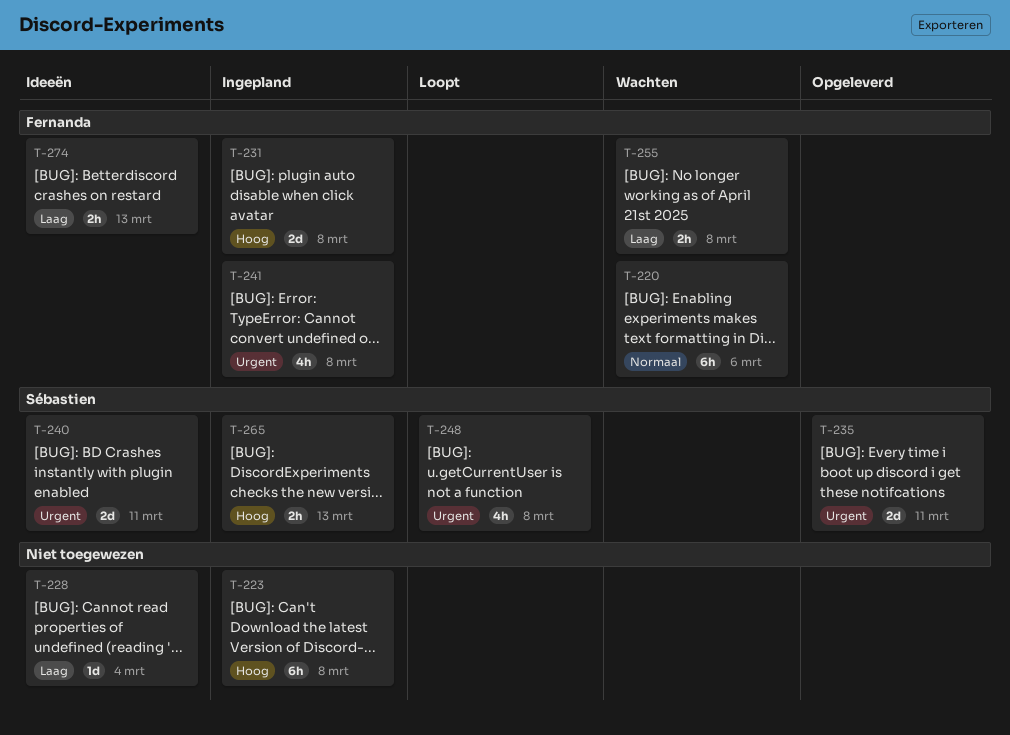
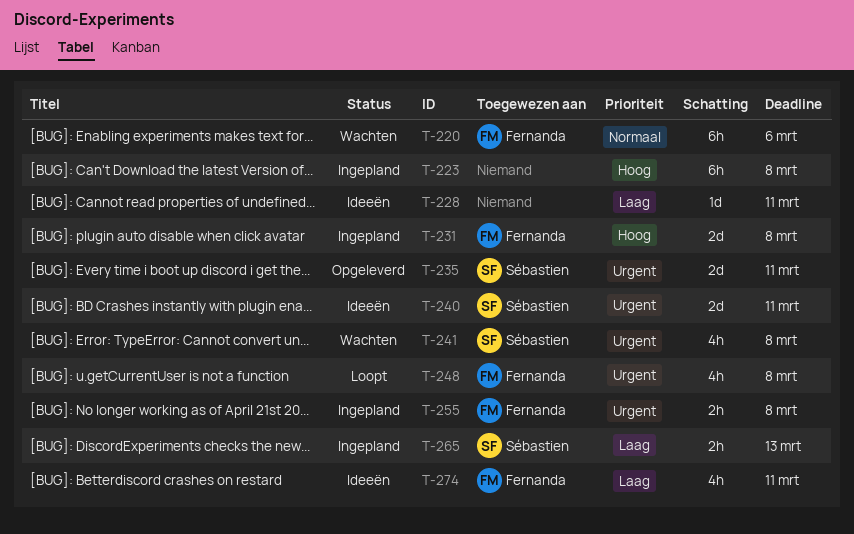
T-228, due: Mar 4 -> Mar 11
T-241, status: Ingepland -> Wachten
T-241, owner: Fernanda -> Sébastien
T-248, owner: Sébastien -> Fernanda
T-255, status: Wachten -> Ingepland
T-255, priority: Laag -> Urgent
T-265, priority: Hoog -> Laag
T-274, estimate: 2h -> 4h
T-274, due: Mar 13 -> Mar 11

